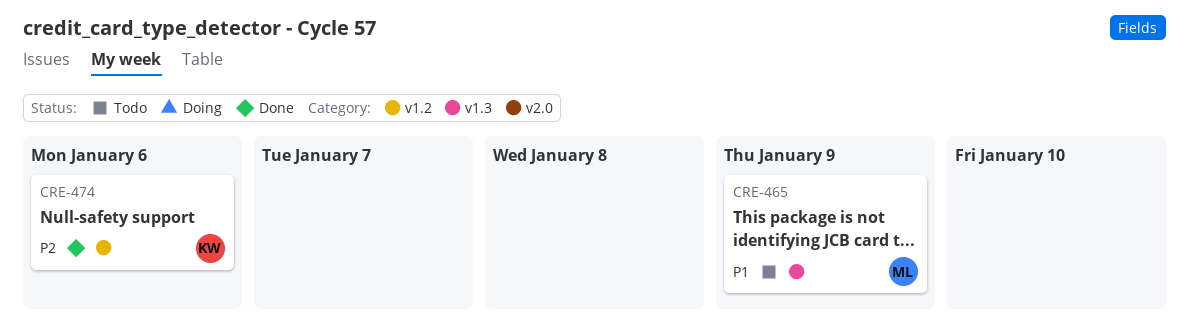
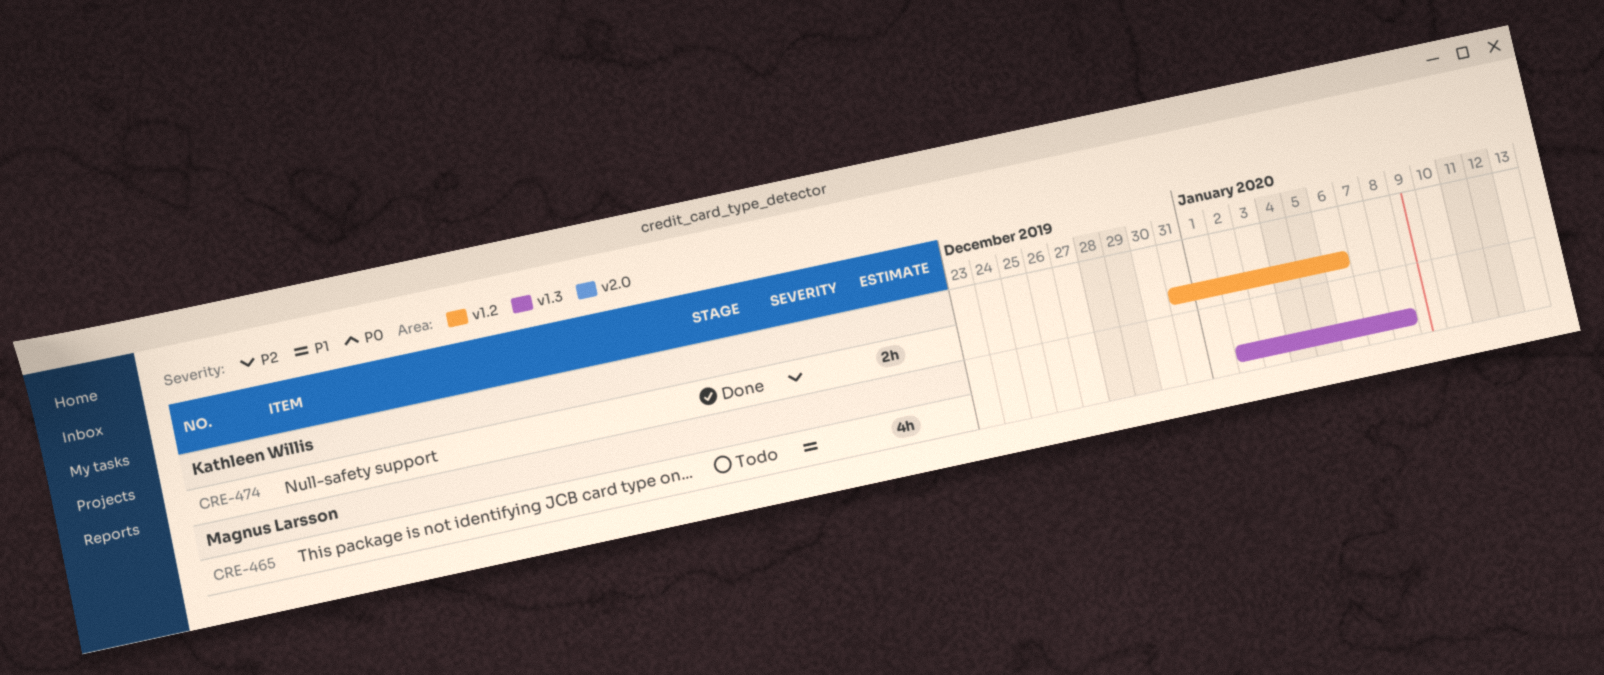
CRE-465, due: Jan 9 -> Jan 8

